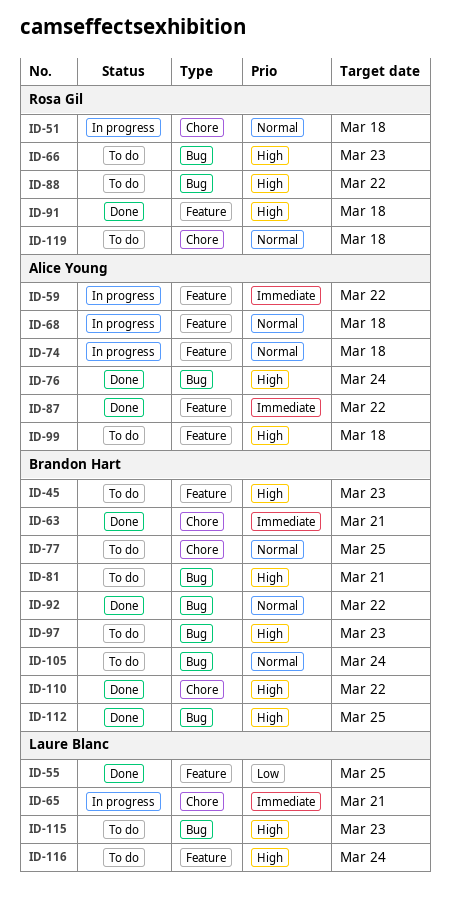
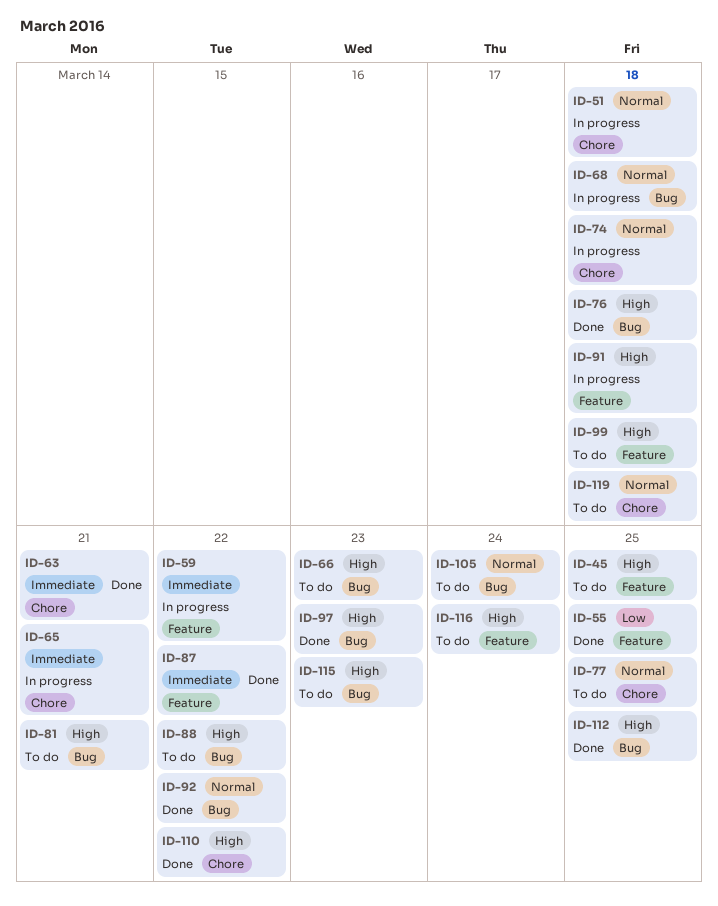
ID-45, due: Mar 23 -> Mar 25
ID-68, label: Feature -> Bug
ID-74, label: Feature -> Chore
ID-76, due: Mar 24 -> Mar 18
ID-91, status: Done -> In progress
ID-97, status: To do -> Done

